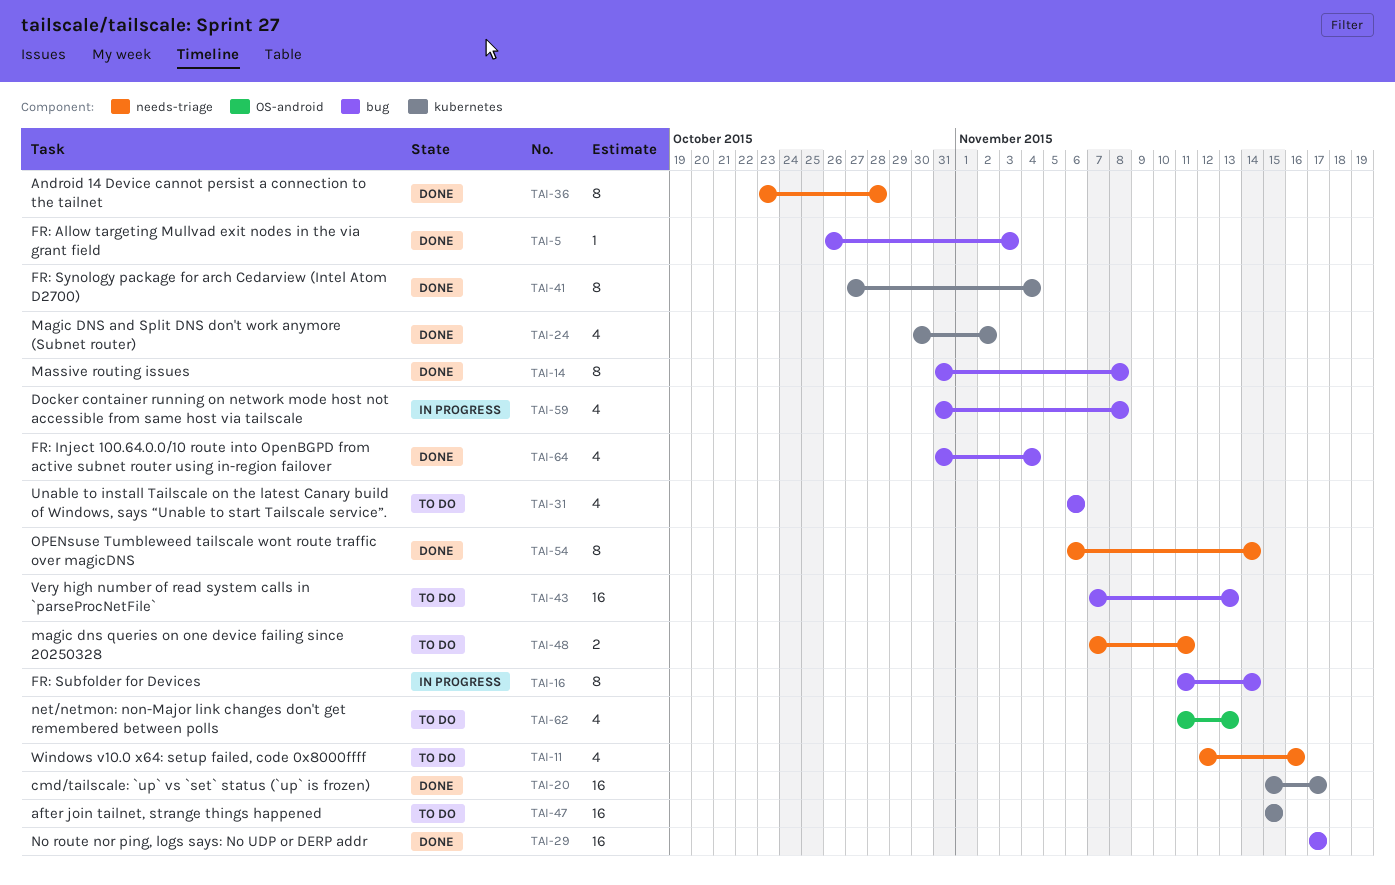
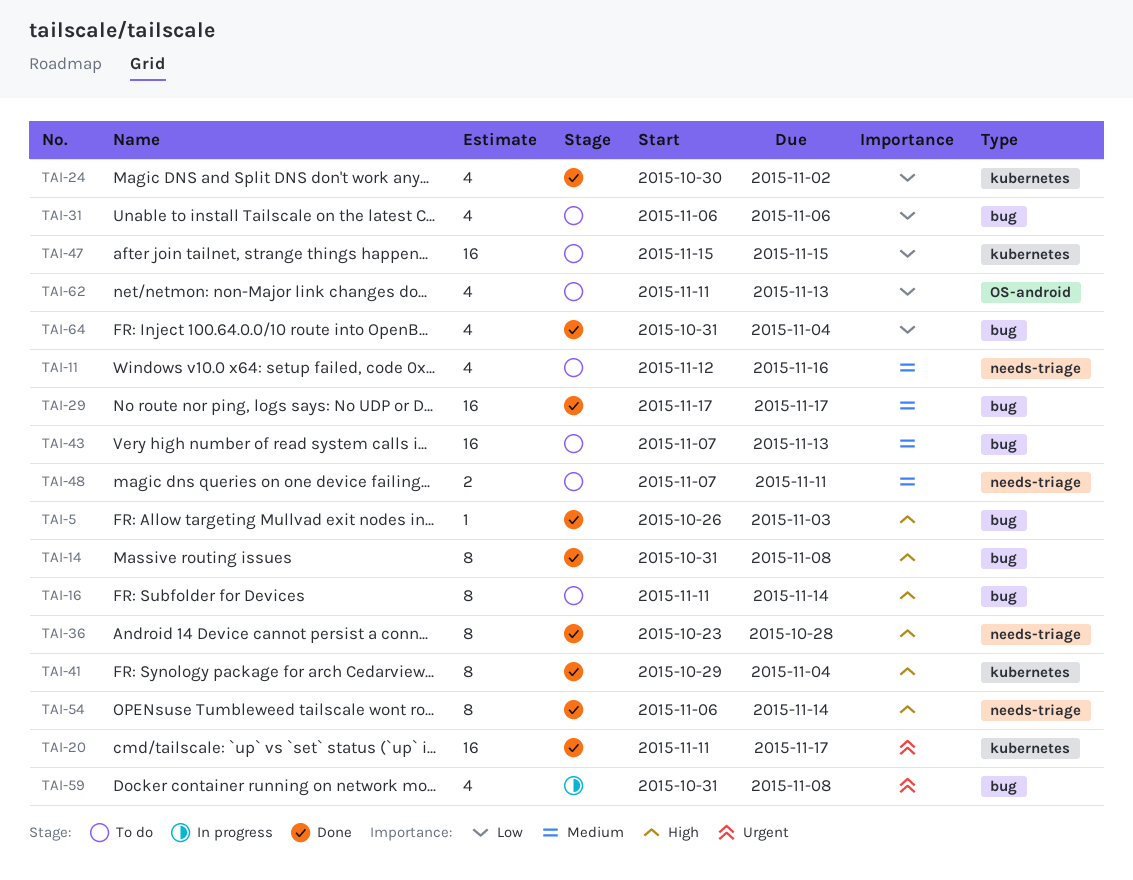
TAI-16, status: In progress -> To do
TAI-20, start: Nov 15 -> Nov 11
TAI-41, start: Oct 27 -> Oct 29

